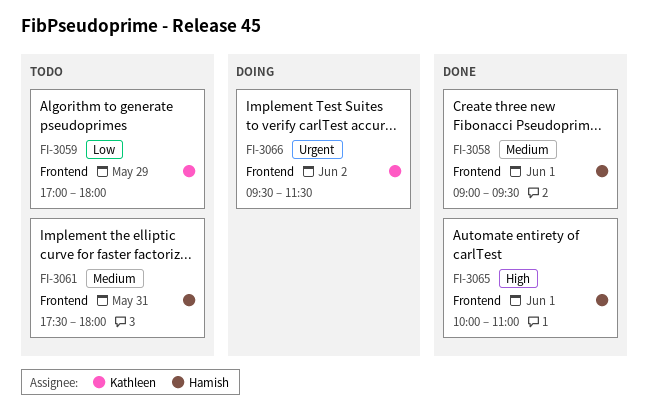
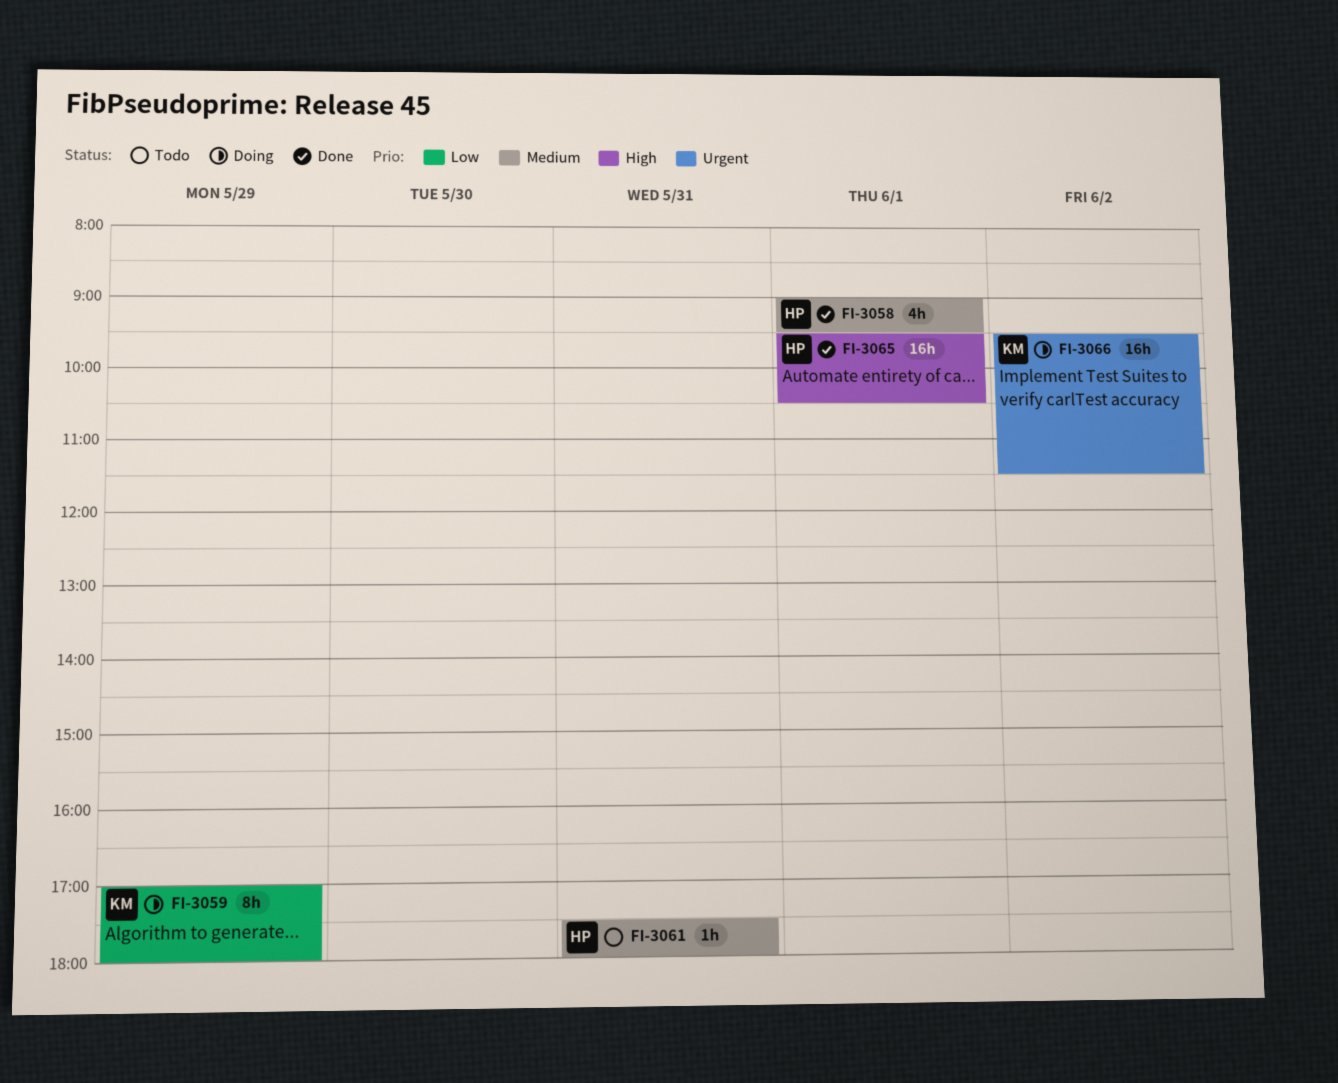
FI-3059, status: Todo -> Doing
FI-3065, begins: 10:00 -> 09:30
FI-3065, ends: 11:00 -> 10:30

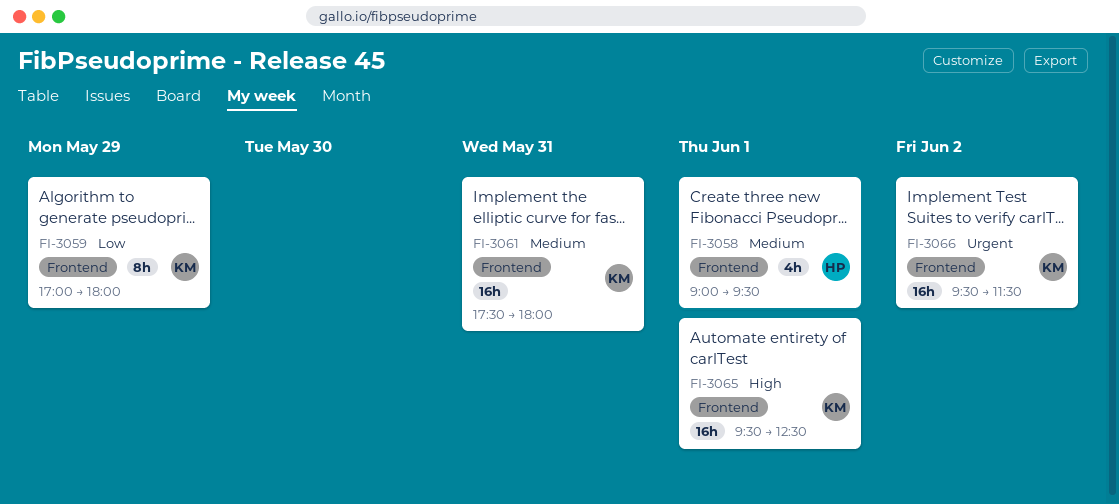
FI-3061, owner: HP -> KM
FI-3061, estimate: 1h -> 16h
FI-3065, owner: HP -> KM
FI-3065, ends: 10:30 -> 12:30

